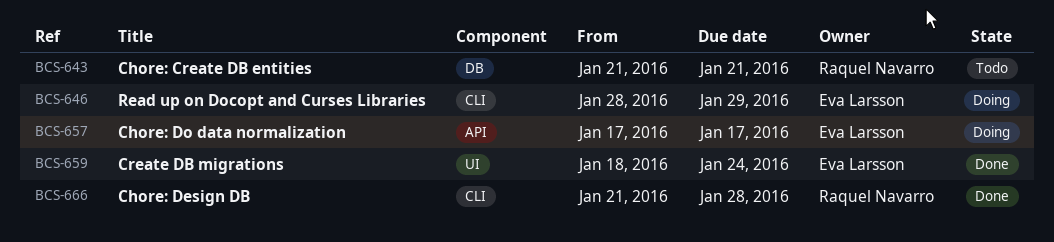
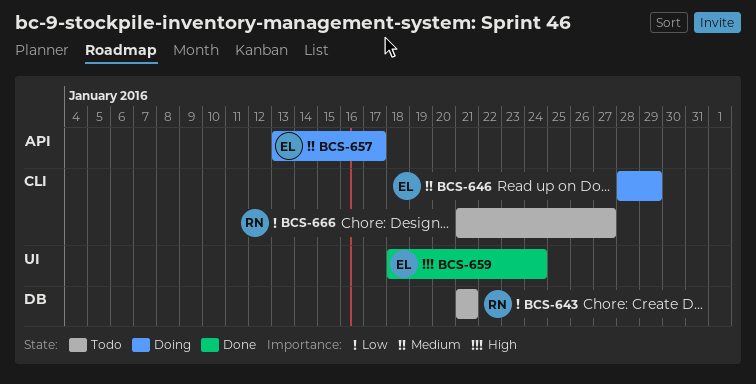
BCS-657, start: Jan 17 -> Jan 13
BCS-666, status: Done -> Todo
BCS-666, due: Jan 28 -> Jan 27

